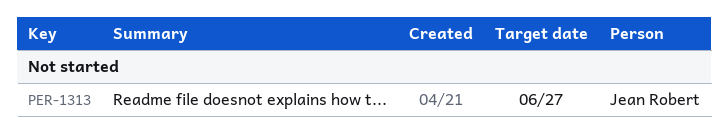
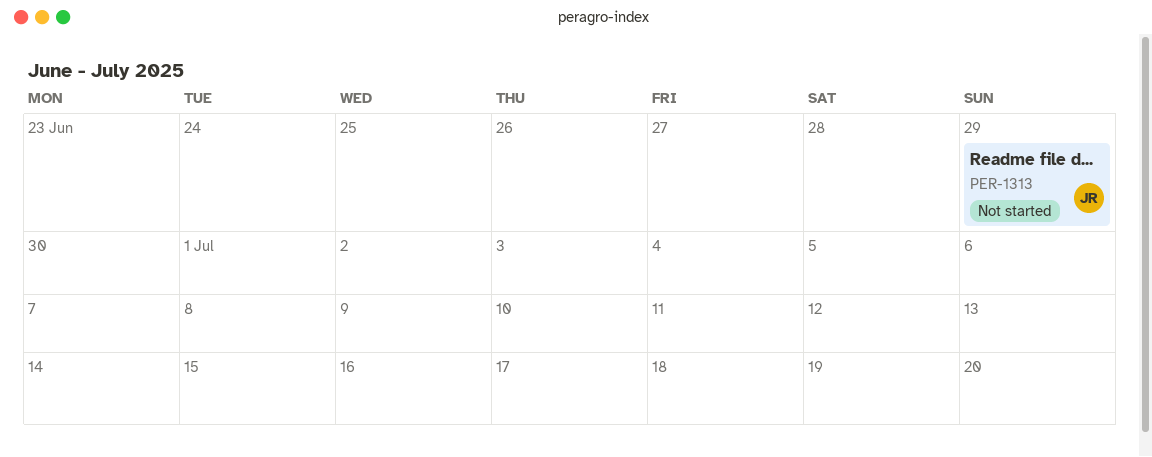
PER-1313, due: Jun 27 -> Jun 29

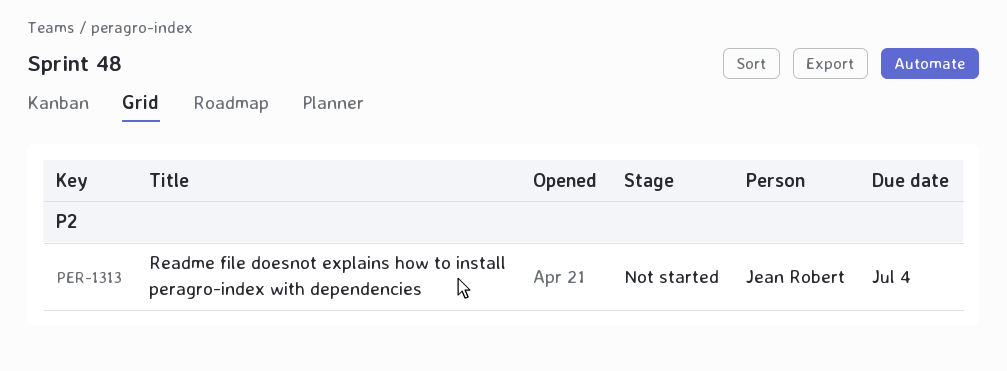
PER-1313, due: Jun 29 -> Jul 4

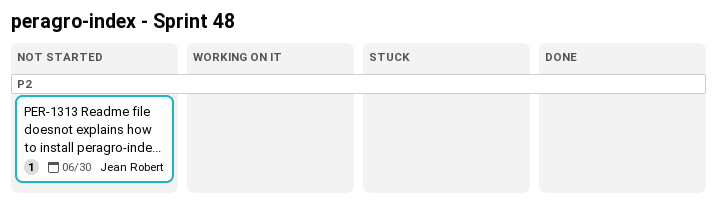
PER-1313, due: Jul 4 -> Jun 30

